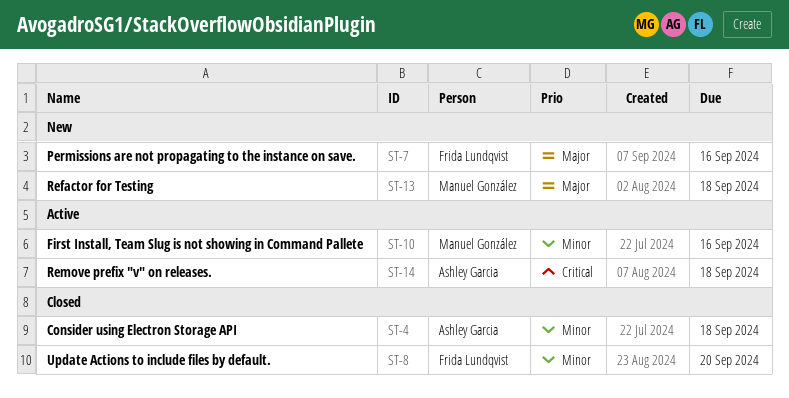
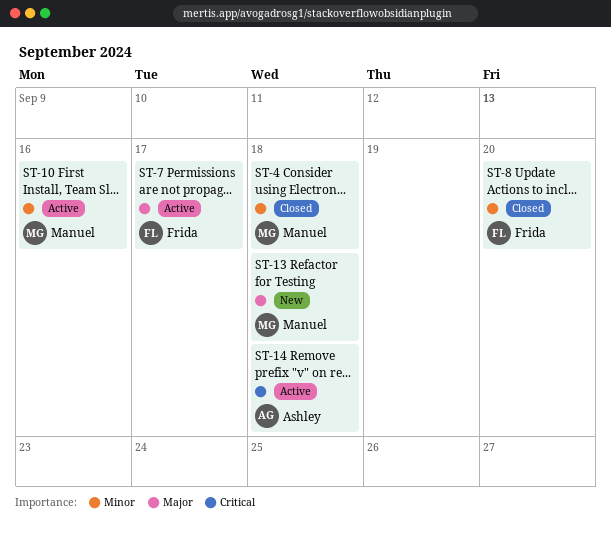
ST-4, owner: Ashley Garcia -> Manuel González
ST-7, status: New -> Active
ST-7, due: Sep 16 -> Sep 17

